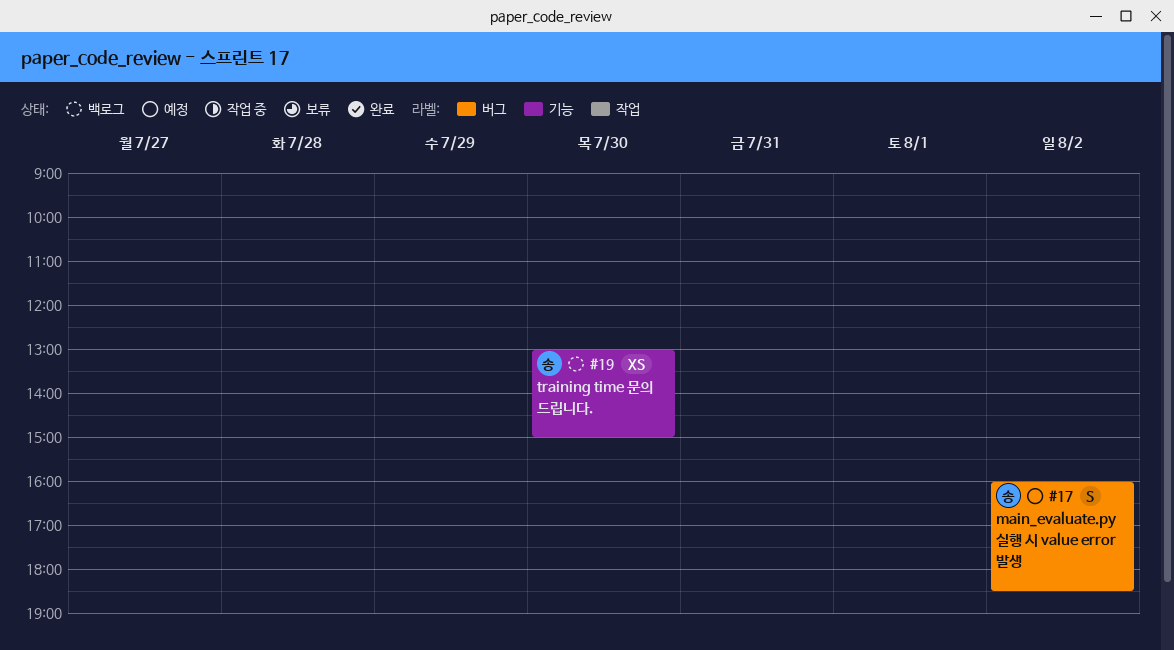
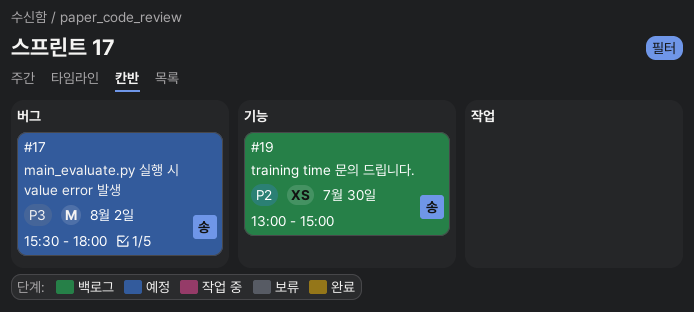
#17, estimate: S -> M
#17, begins: 16:00 -> 15:30
#17, ends: 18:30 -> 18:00

